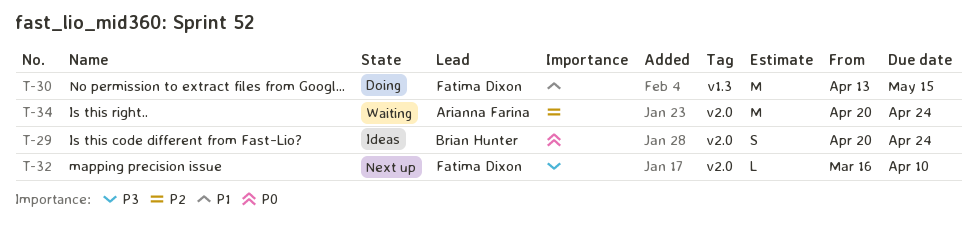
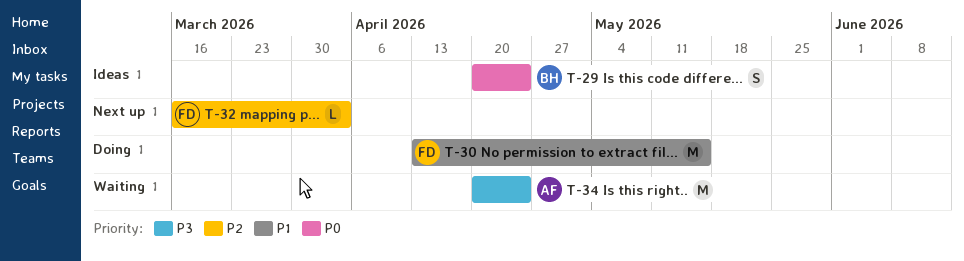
T-32, priority: P3 -> P2
T-32, due: Apr 10 -> Apr 3
T-34, priority: P2 -> P3

